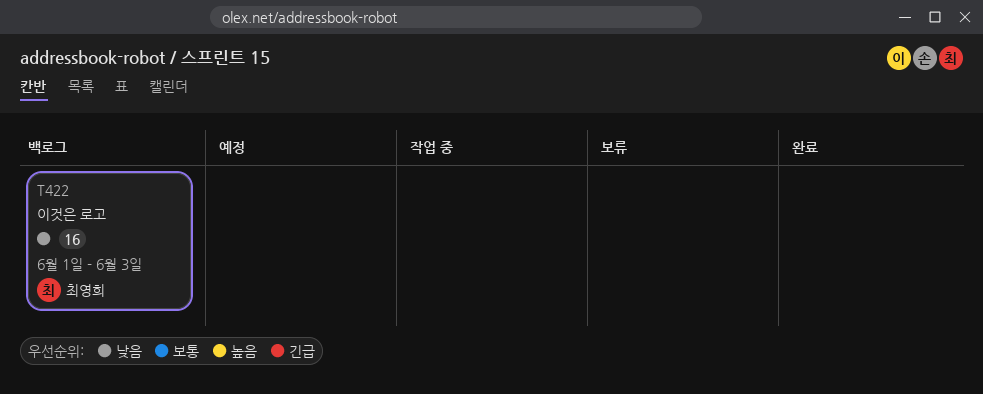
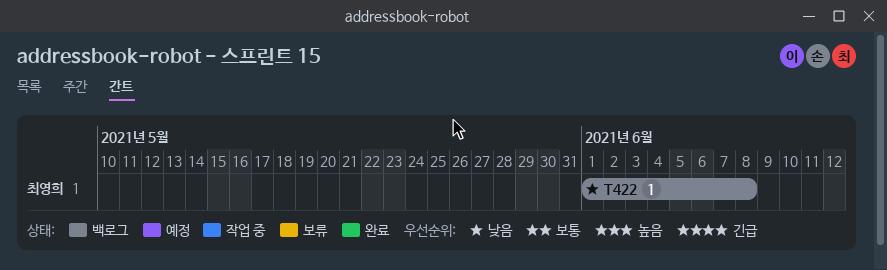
T422, estimate: 16 -> 1
T422, due: Jun 3 -> Jun 8

